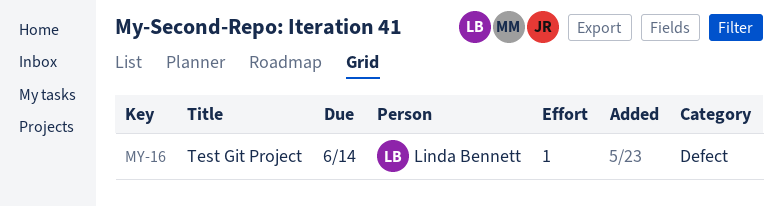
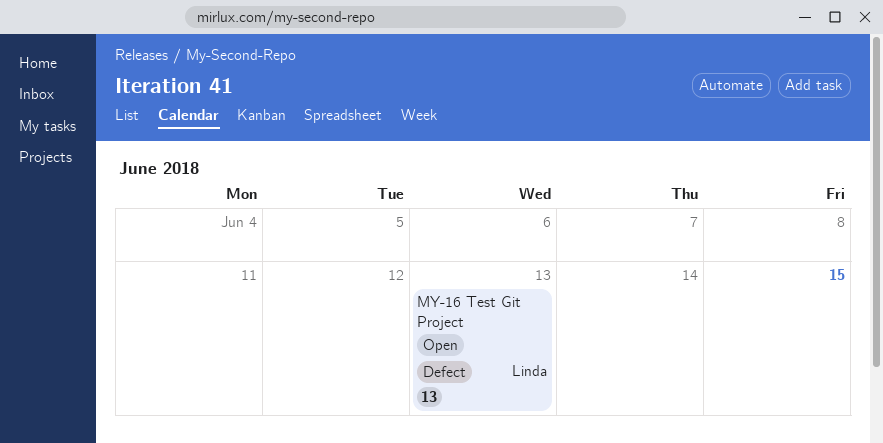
MY-16, estimate: 1 -> 13
MY-16, due: Jun 14 -> Jun 13

